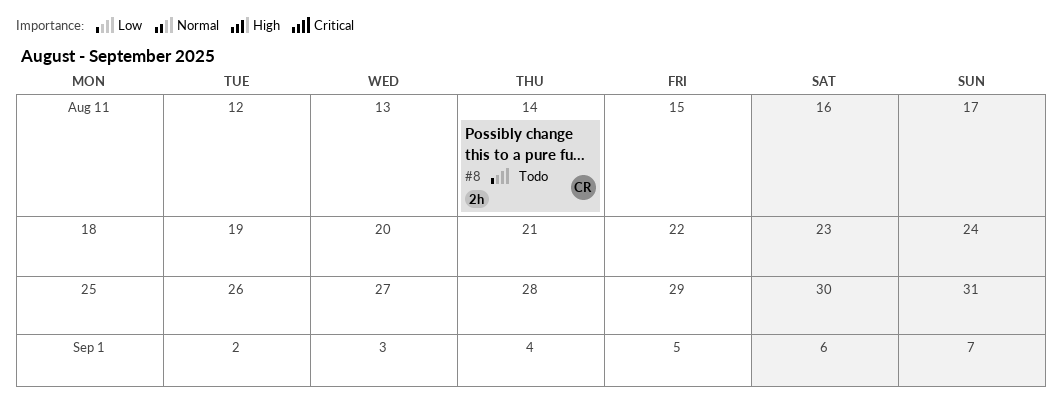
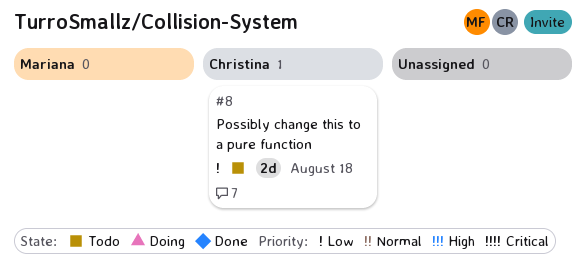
#8, estimate: 2h -> 2d
#8, due: Aug 14 -> Aug 18

